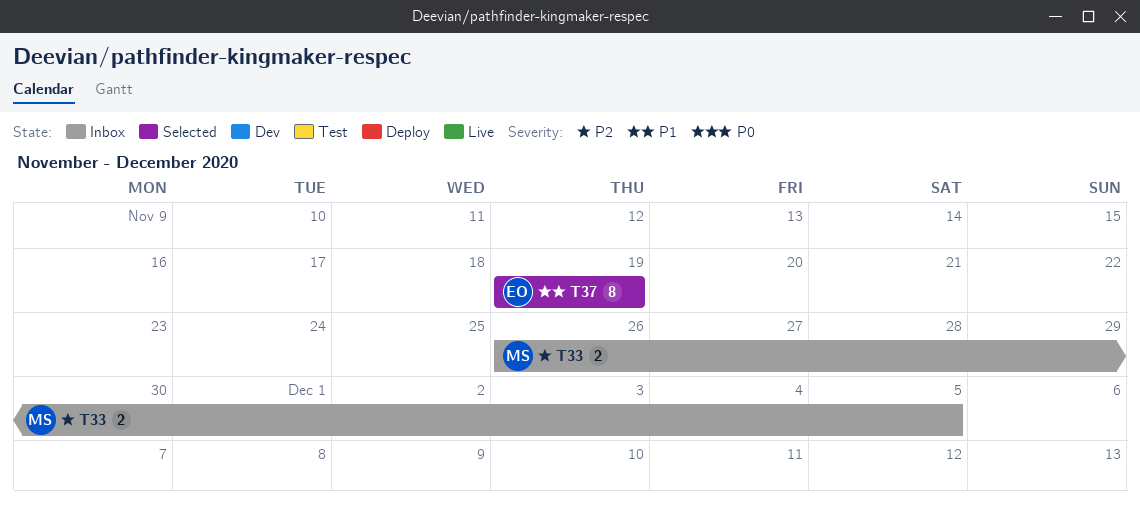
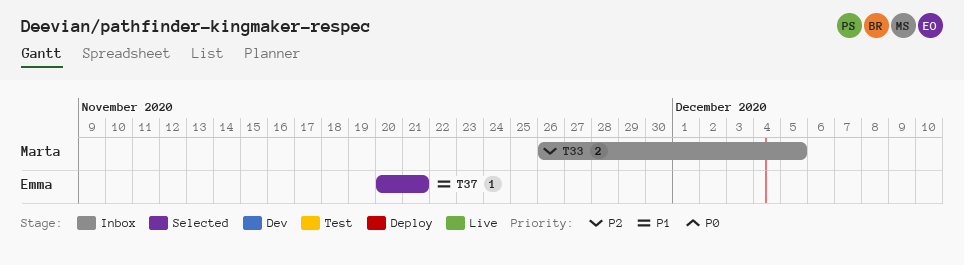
T37, estimate: 8 -> 1
T37, start: Nov 19 -> Nov 20
T37, due: Nov 19 -> Nov 21

